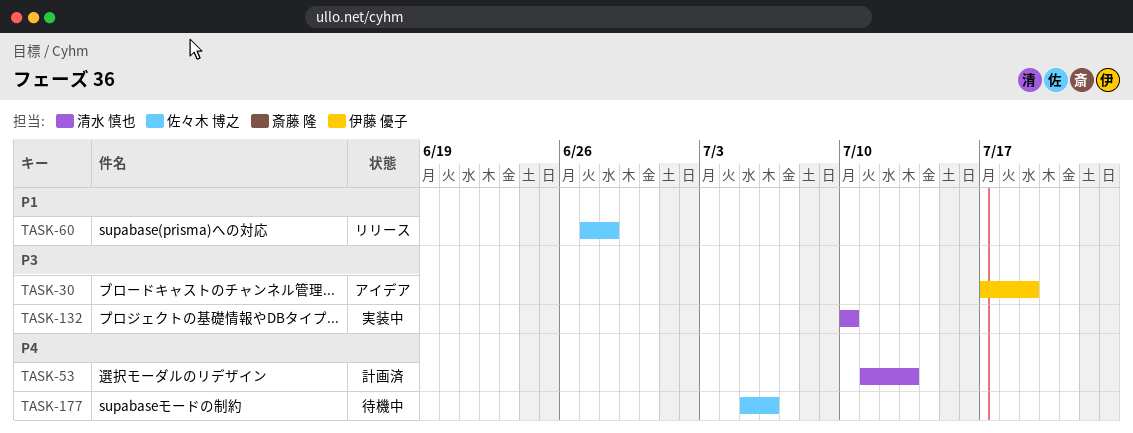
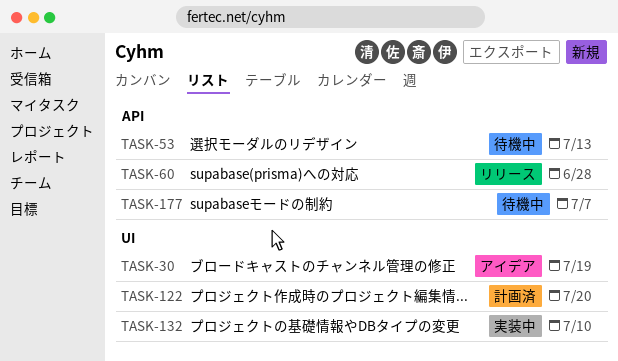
TASK-53, status: 計画済 -> 待機中
TASK-122: none -> present
TASK-177, due: Jul 6 -> Jul 7

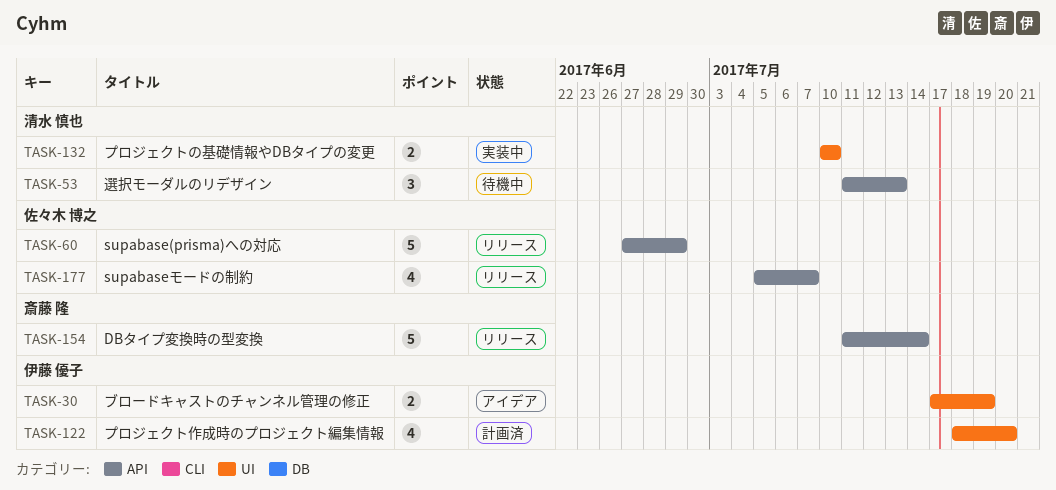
TASK-60, due: Jun 28 -> Jun 29
TASK-154: none -> present
TASK-177, status: 待機中 -> リリース

